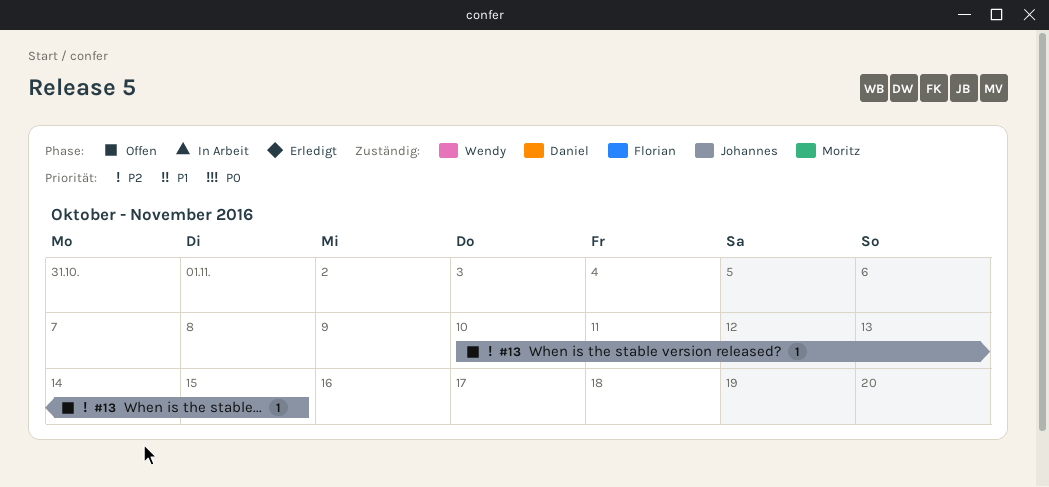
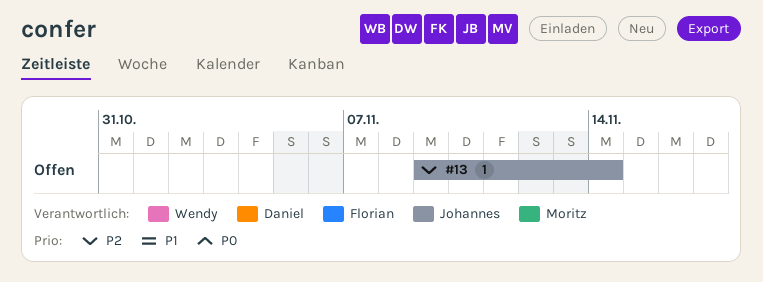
#13, start: Nov 10 -> Nov 9
#13, due: Nov 15 -> Nov 14

